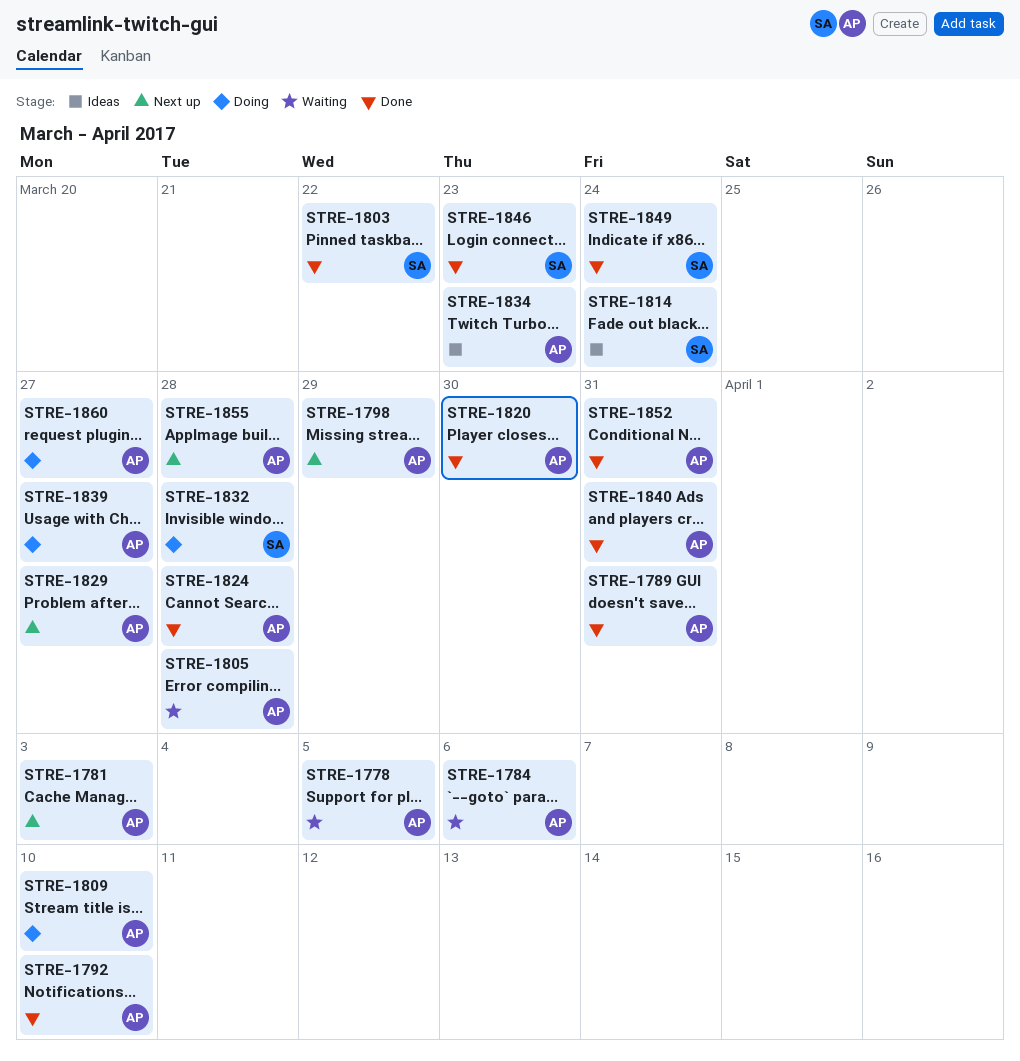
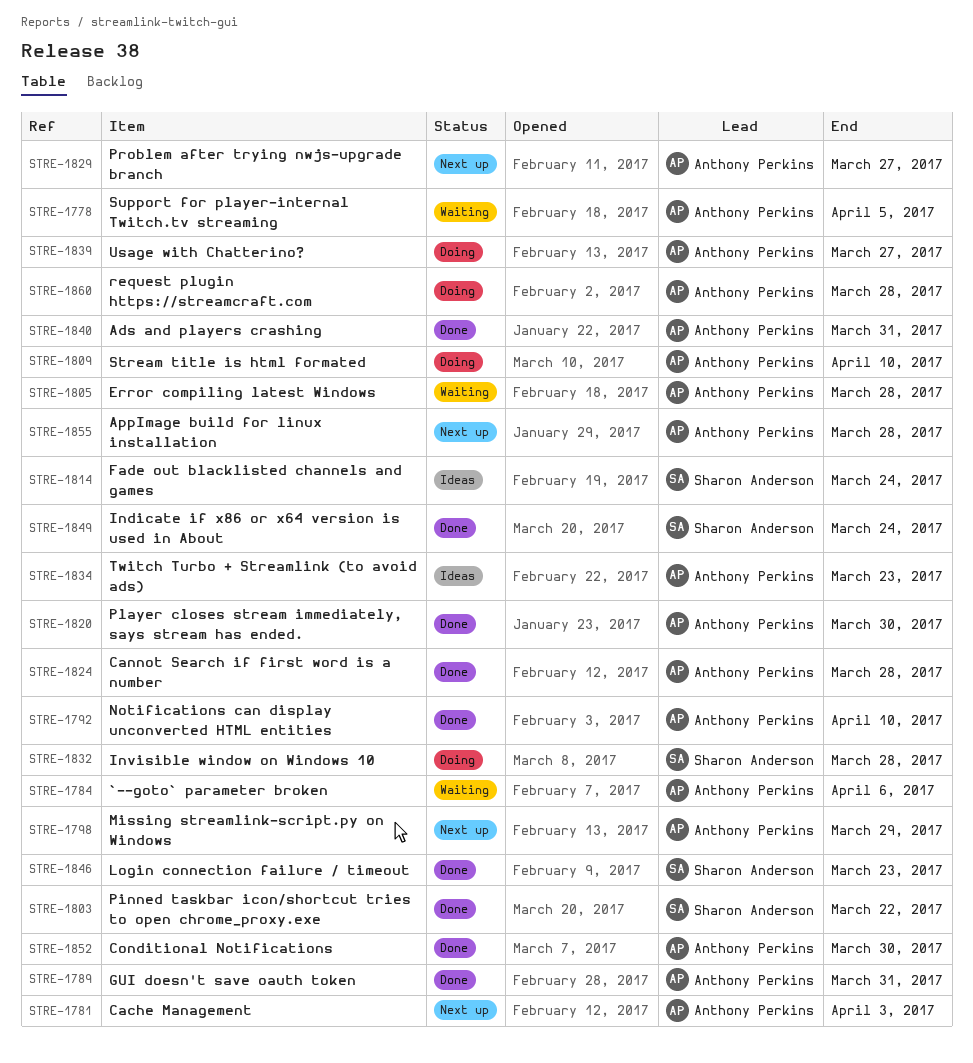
STRE-1852, due: Mar 31 -> Mar 30
STRE-1860, due: Mar 27 -> Mar 28

